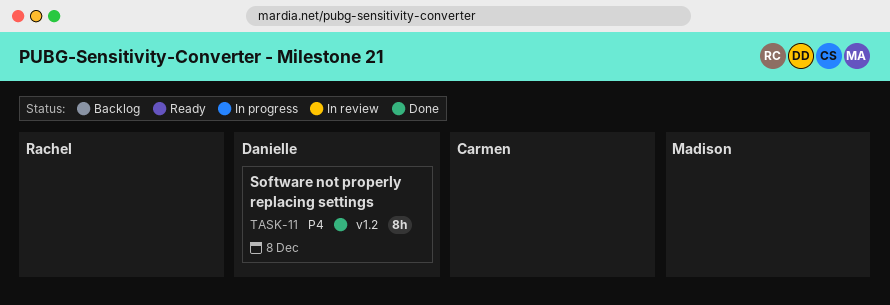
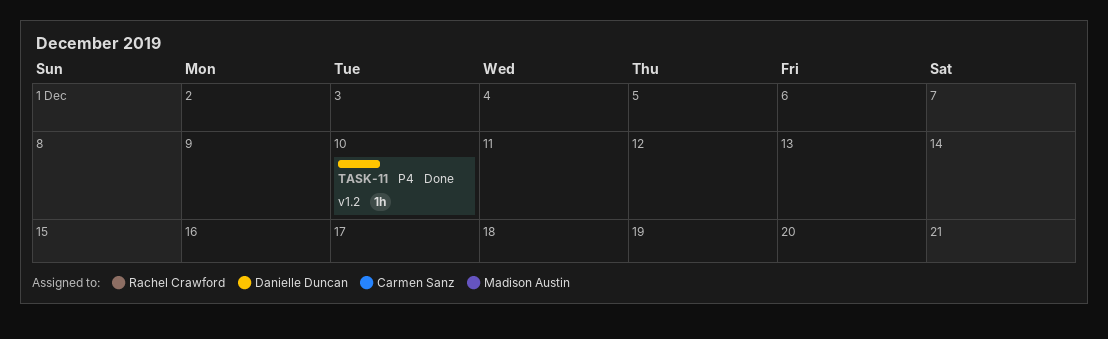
TASK-11, estimate: 8h -> 1h
TASK-11, due: Dec 8 -> Dec 10

